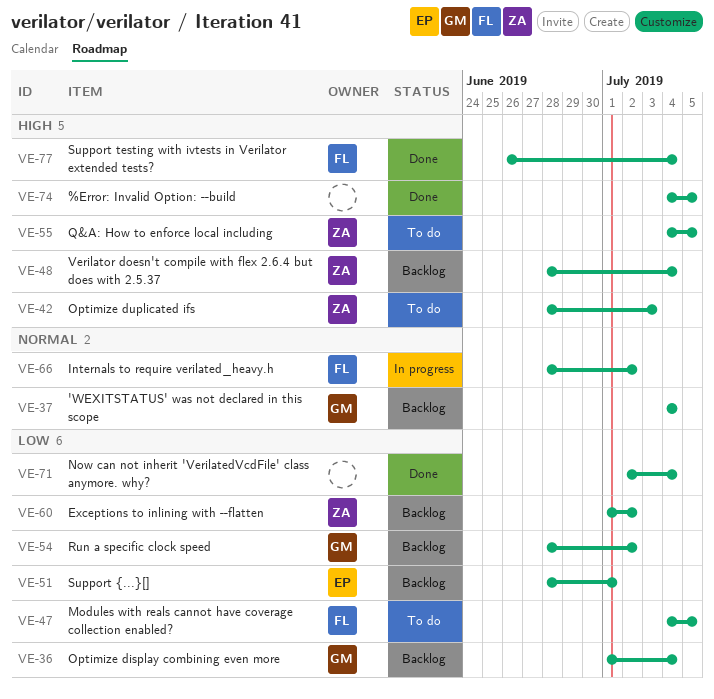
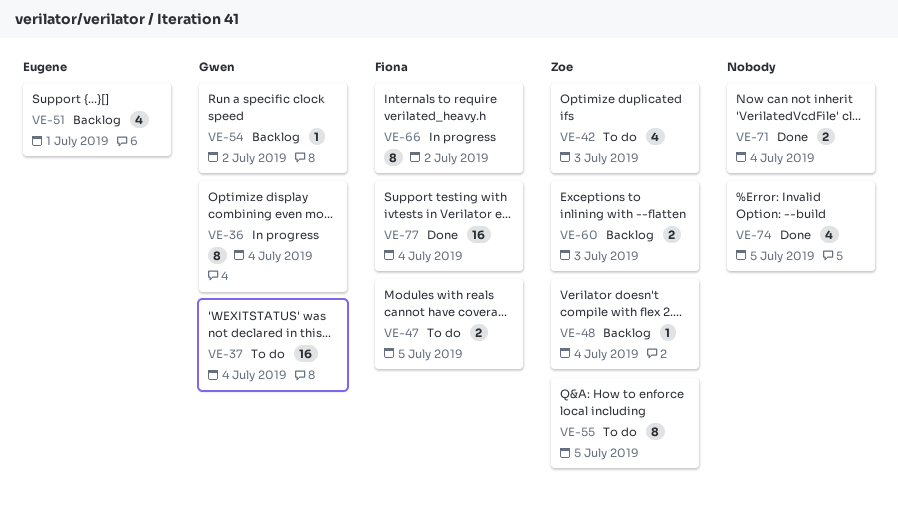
VE-36, status: Backlog -> In progress
VE-37, status: Backlog -> To do
VE-60, due: Jul 2 -> Jul 3

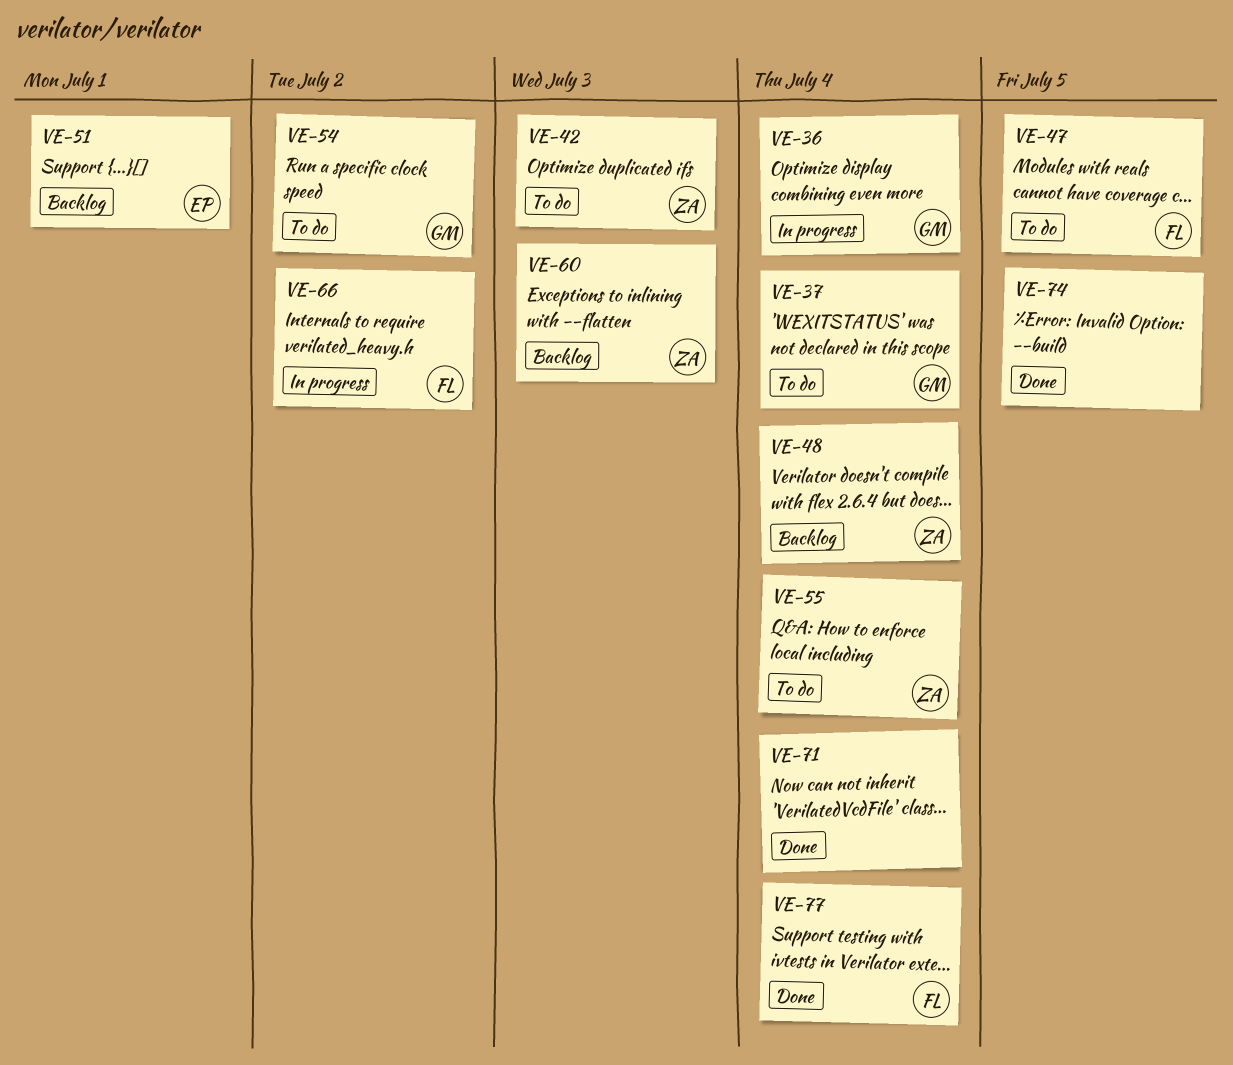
VE-54, status: Backlog -> To do
VE-55, due: Jul 5 -> Jul 4

